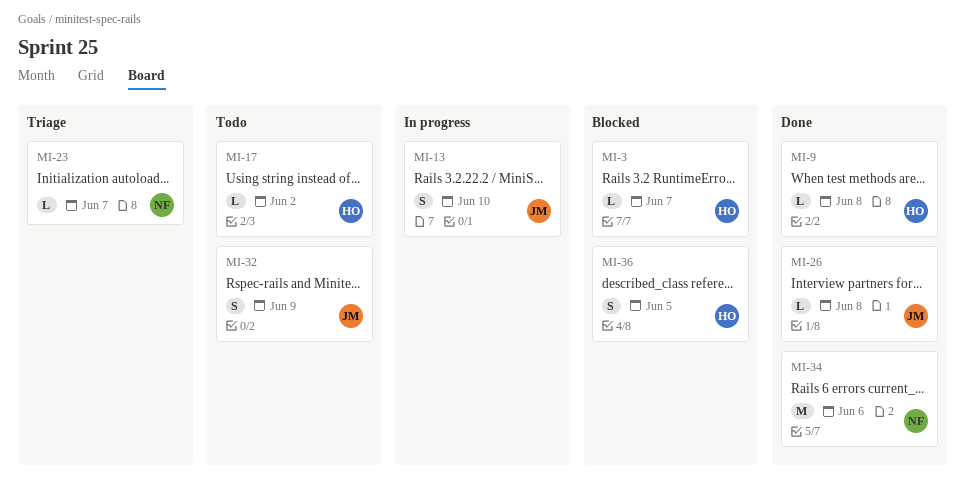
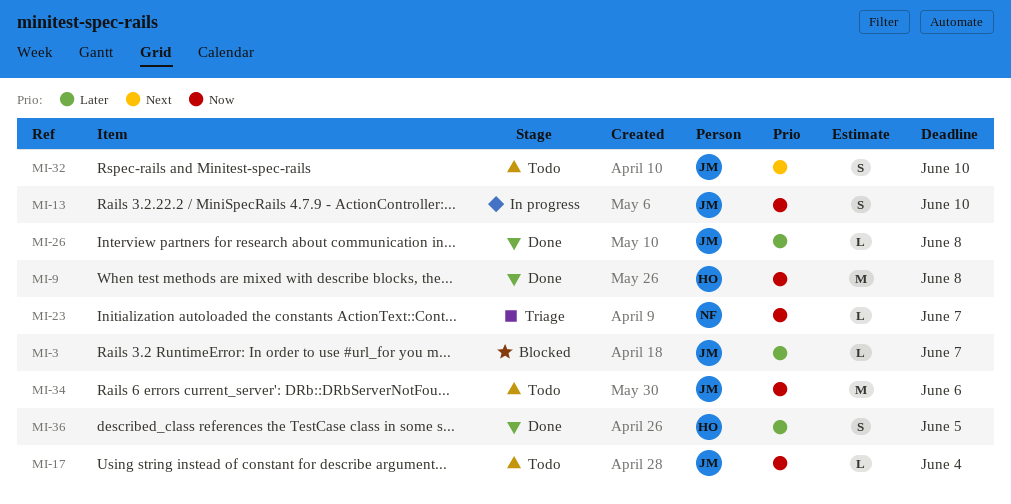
MI-3, owner: HO -> JM
MI-9, estimate: L -> M
MI-17, owner: HO -> JM
MI-17, due: Jun 2 -> Jun 4
MI-32, due: Jun 9 -> Jun 10
MI-34, status: Done -> Todo
MI-34, owner: NF -> JM
MI-36, status: Blocked -> Done

